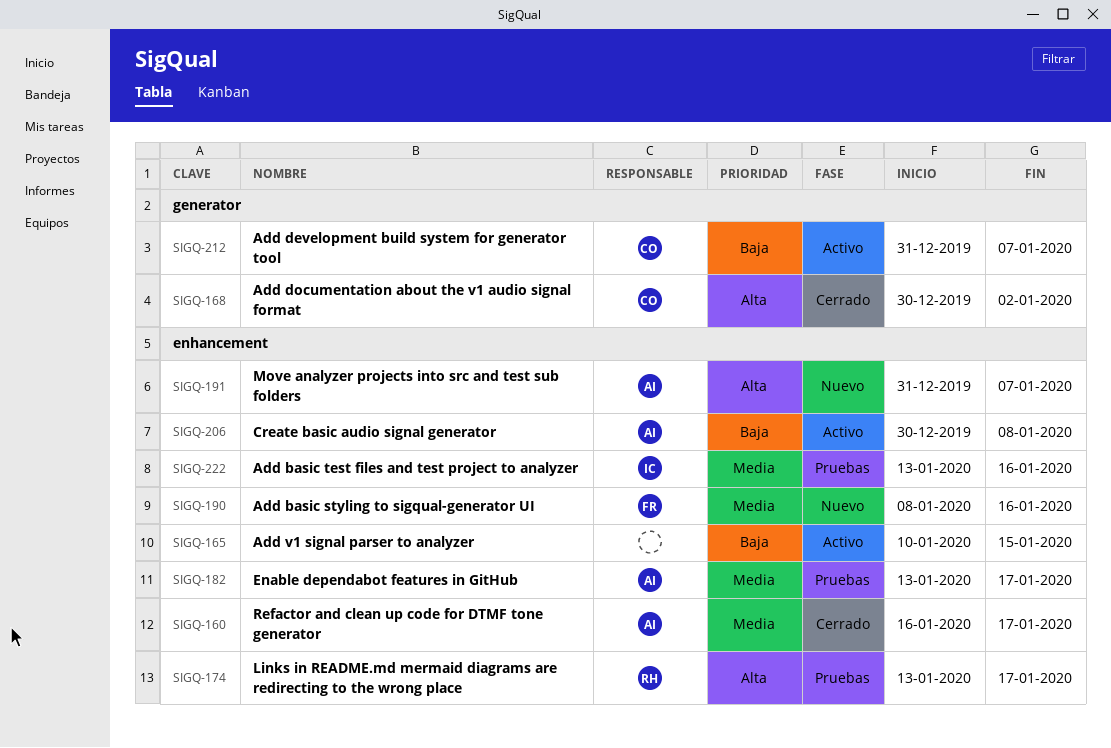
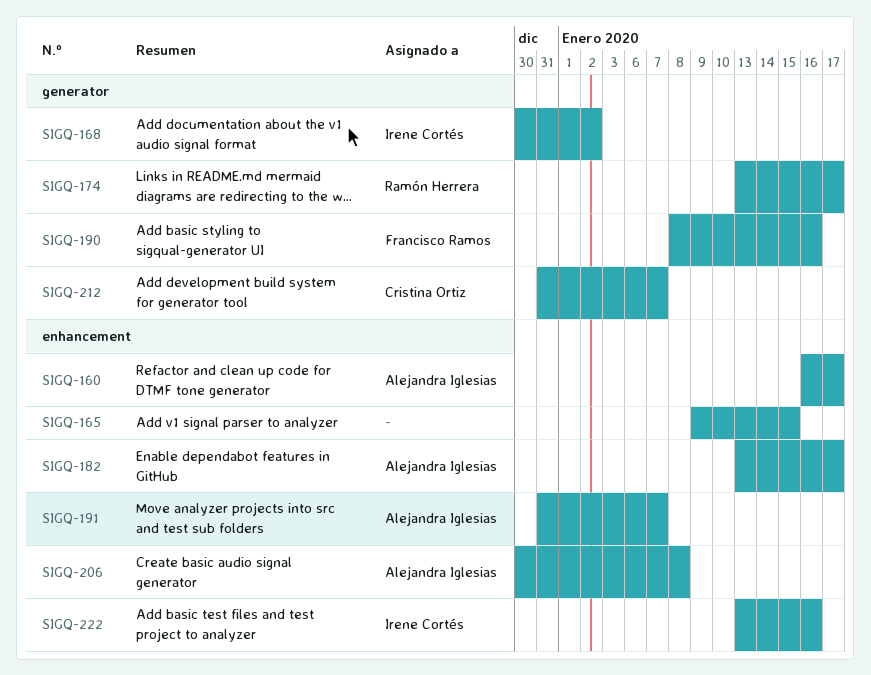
SIGQ-165, start: Jan 10 -> Jan 9
SIGQ-168, owner: Cristina Ortiz -> Irene Cortés
SIGQ-174, label: enhancement -> generator
SIGQ-190, label: enhancement -> generator

